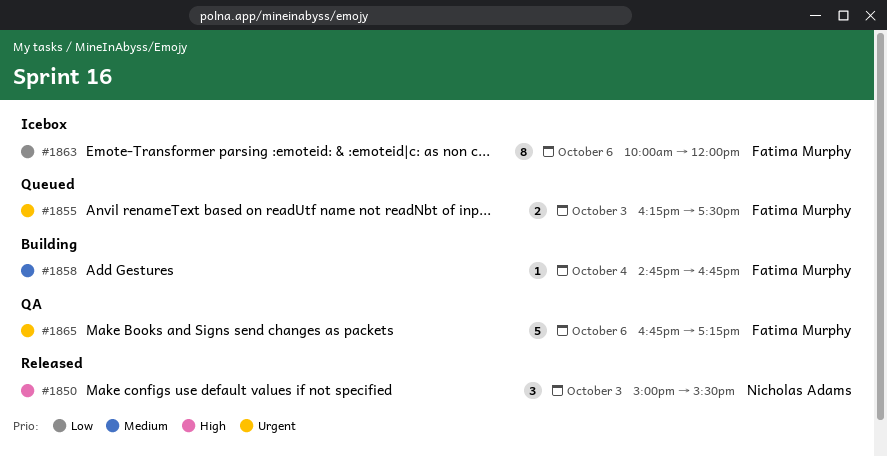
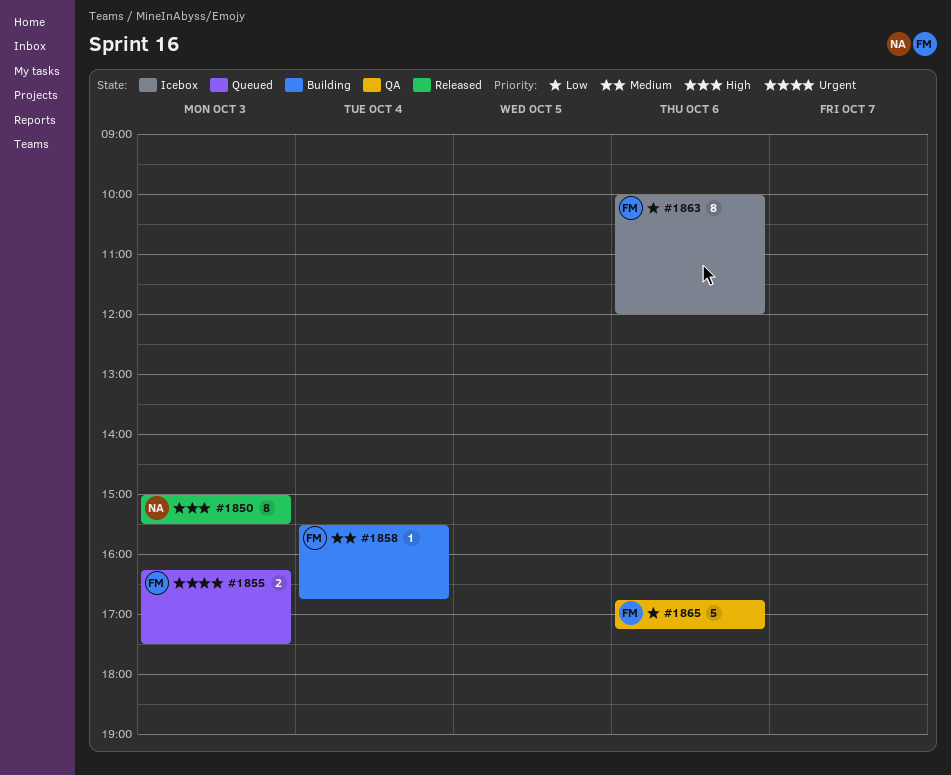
#1850, estimate: 3 -> 8
#1858, begins: 14:45 -> 15:30
#1865, priority: Urgent -> Low

